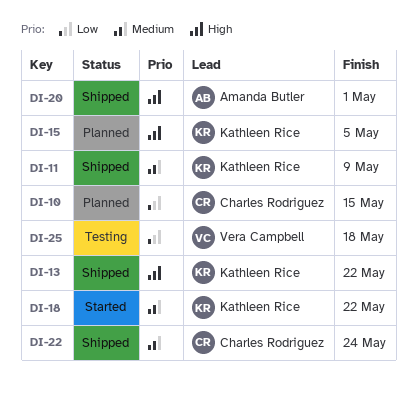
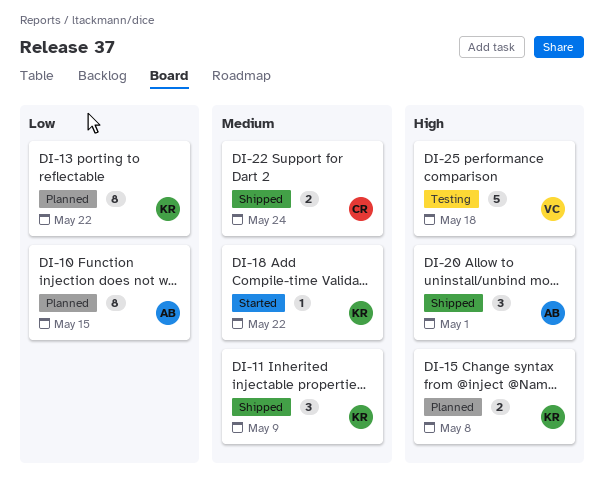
DI-10, owner: Charles Rodriguez -> Amanda Butler
DI-13, status: Shipped -> Planned
DI-13, priority: High -> Low
DI-15, due: May 5 -> May 8
DI-25, priority: Low -> High

